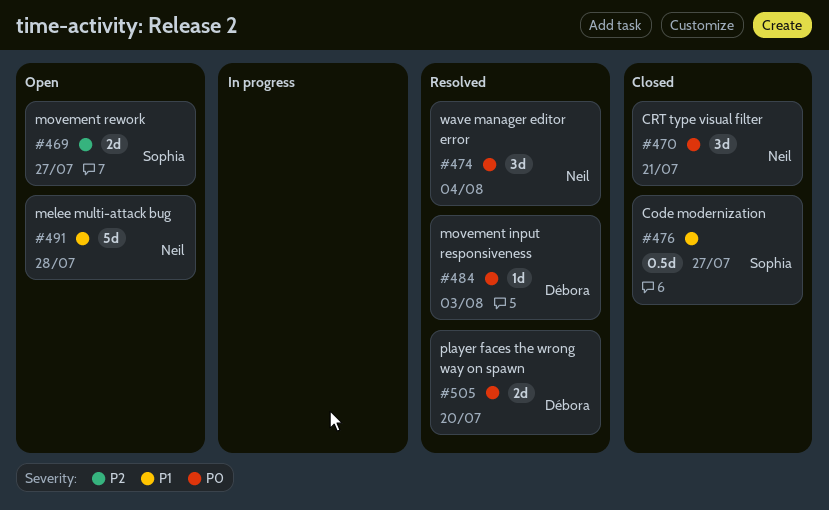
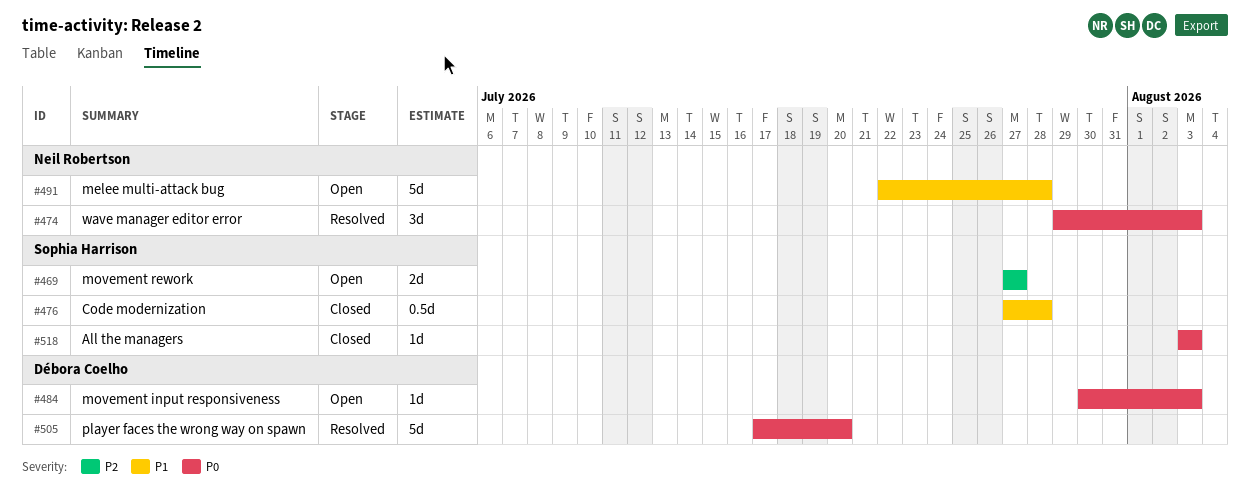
#470: present -> none
#474, due: Aug 4 -> Aug 3
#476, due: Jul 27 -> Jul 28
#484, status: Resolved -> Open
#505, estimate: 2d -> 5d
#518: none -> present

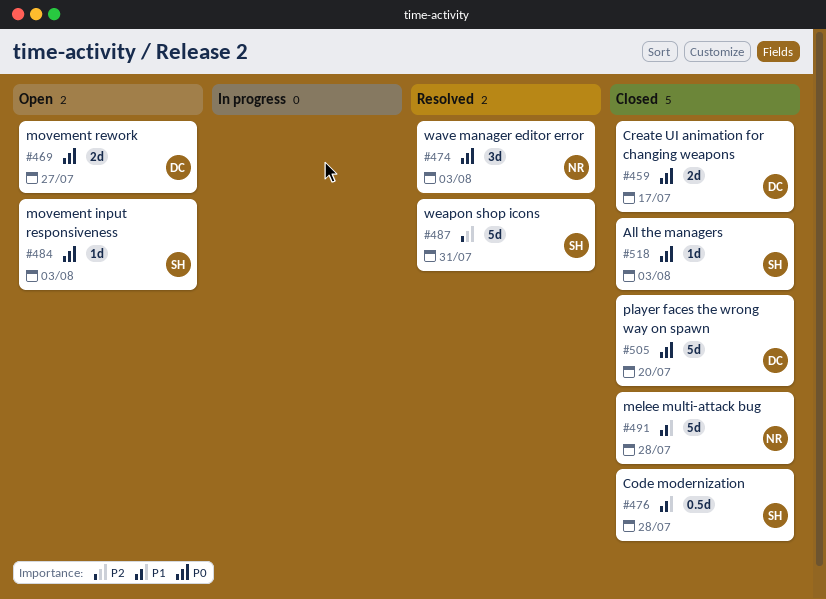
#459: none -> present
#469, owner: Sophia Harrison -> Débora Coelho
#469, priority: P2 -> P0
#484, owner: Débora Coelho -> Sophia Harrison
#487: none -> present
#491, status: Open -> Closed
#505, status: Resolved -> Closed

